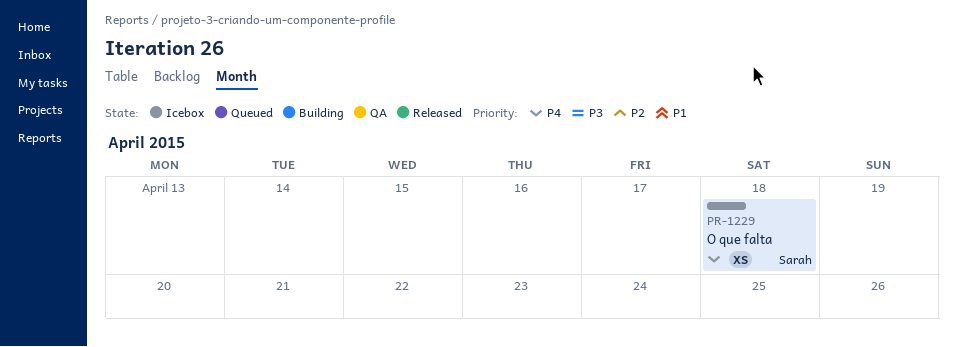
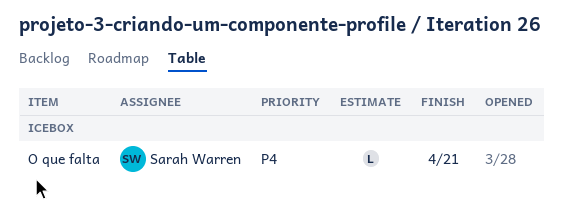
O que falta, estimate: XS -> L
O que falta, due: Apr 18 -> Apr 21

